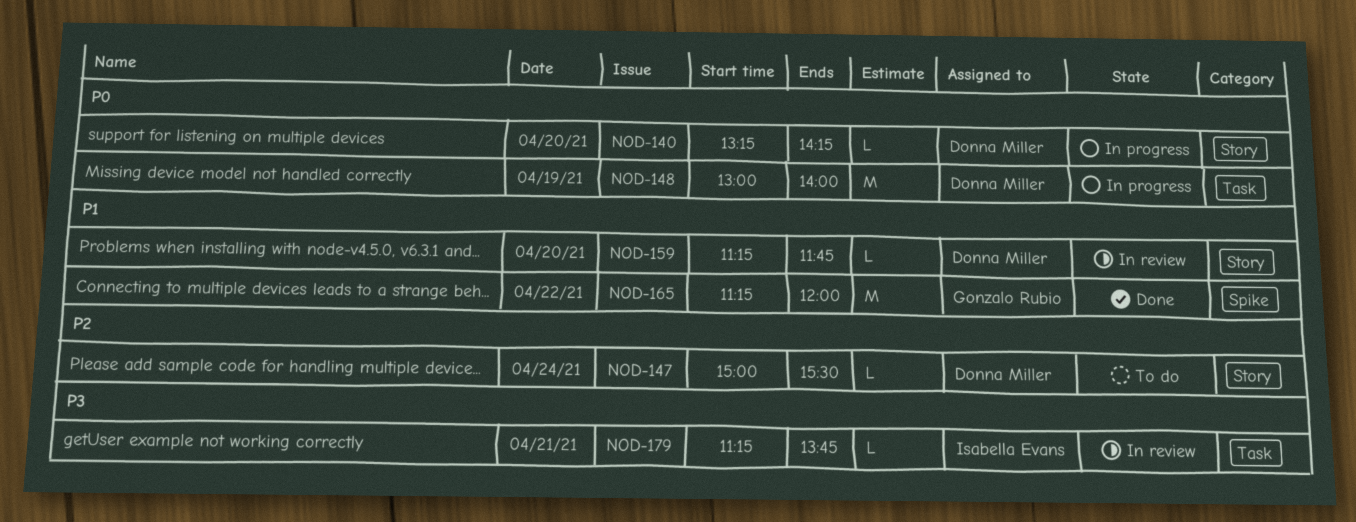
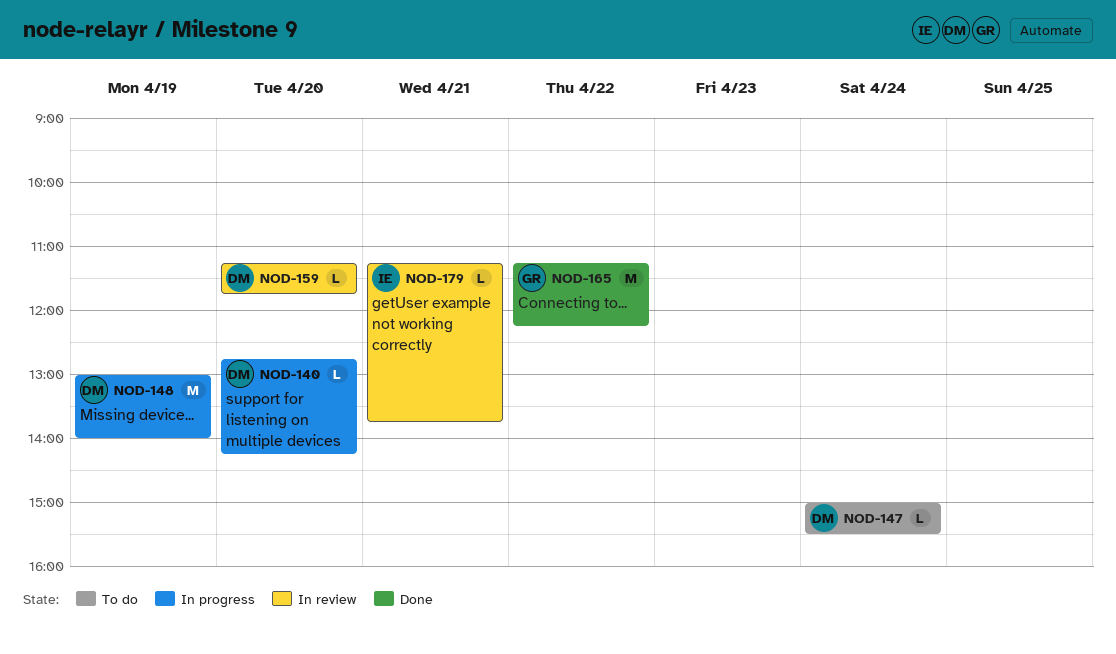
NOD-140, begins: 13:15 -> 12:45
NOD-165, ends: 12:00 -> 12:15

